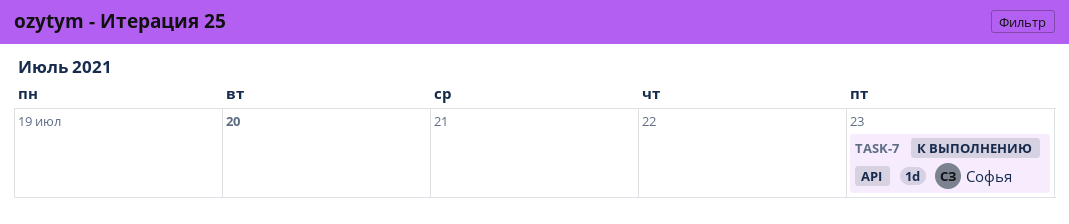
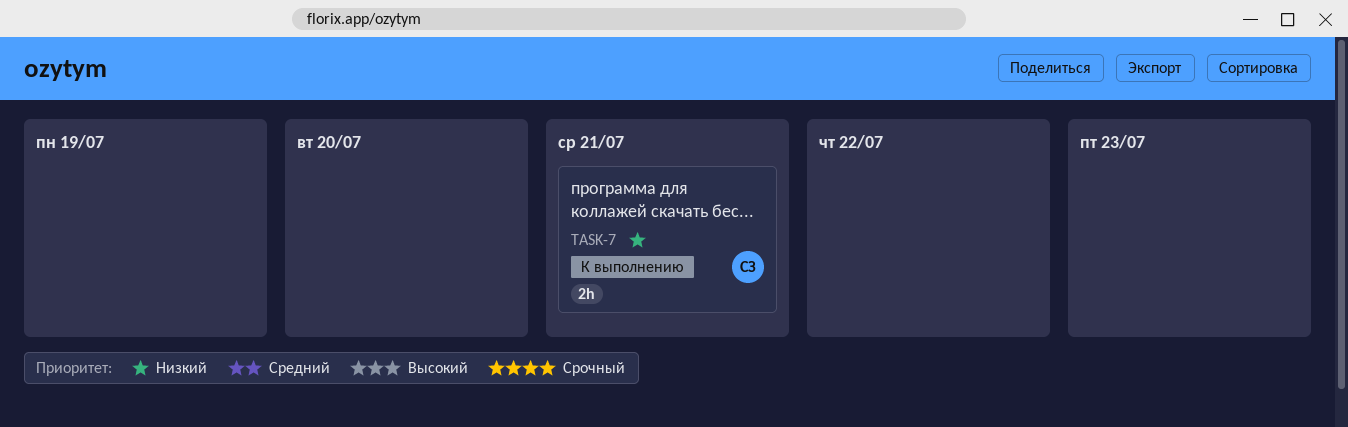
TASK-7, estimate: 1d -> 2h
TASK-7, due: Jul 23 -> Jul 21

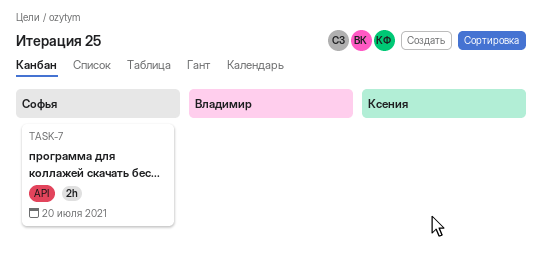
TASK-7, due: Jul 21 -> Jul 20

